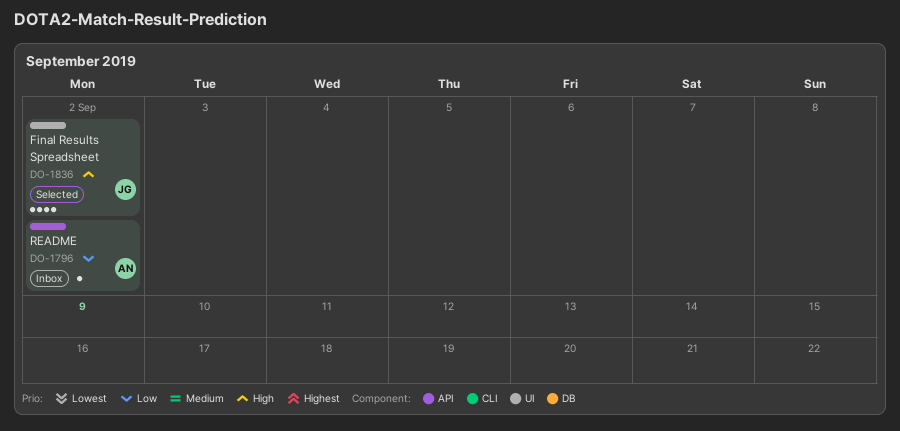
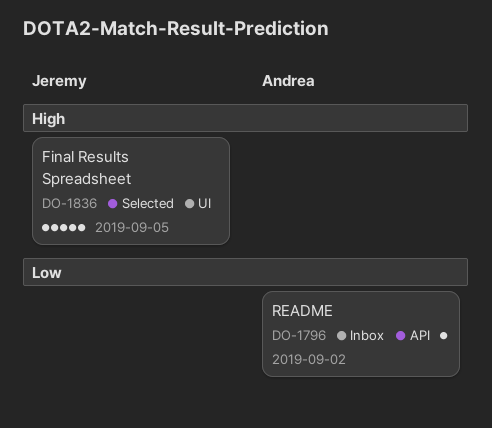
DO-1836, estimate: 4 -> 5
DO-1836, due: Sep 2 -> Sep 5

